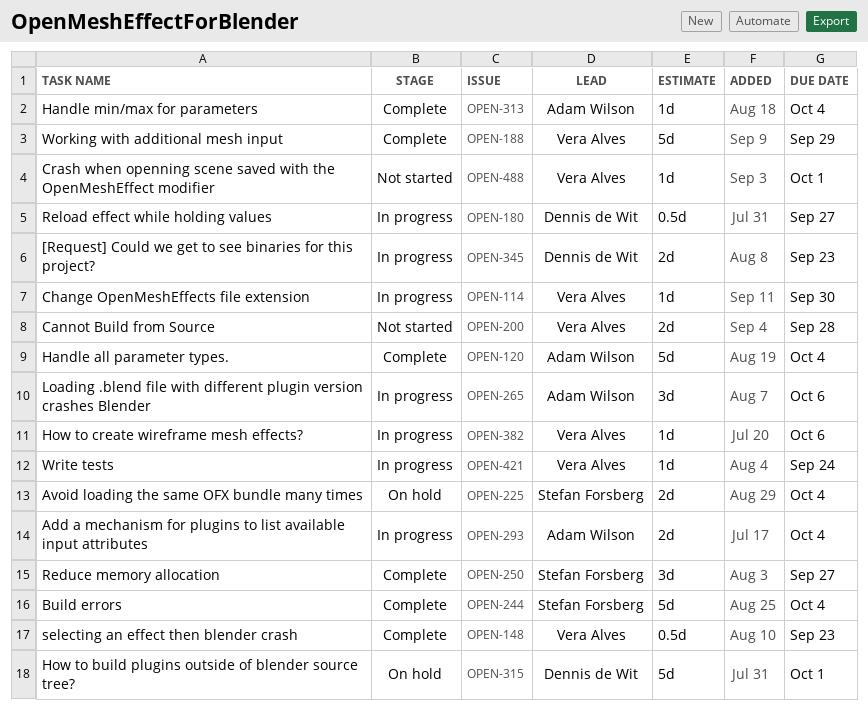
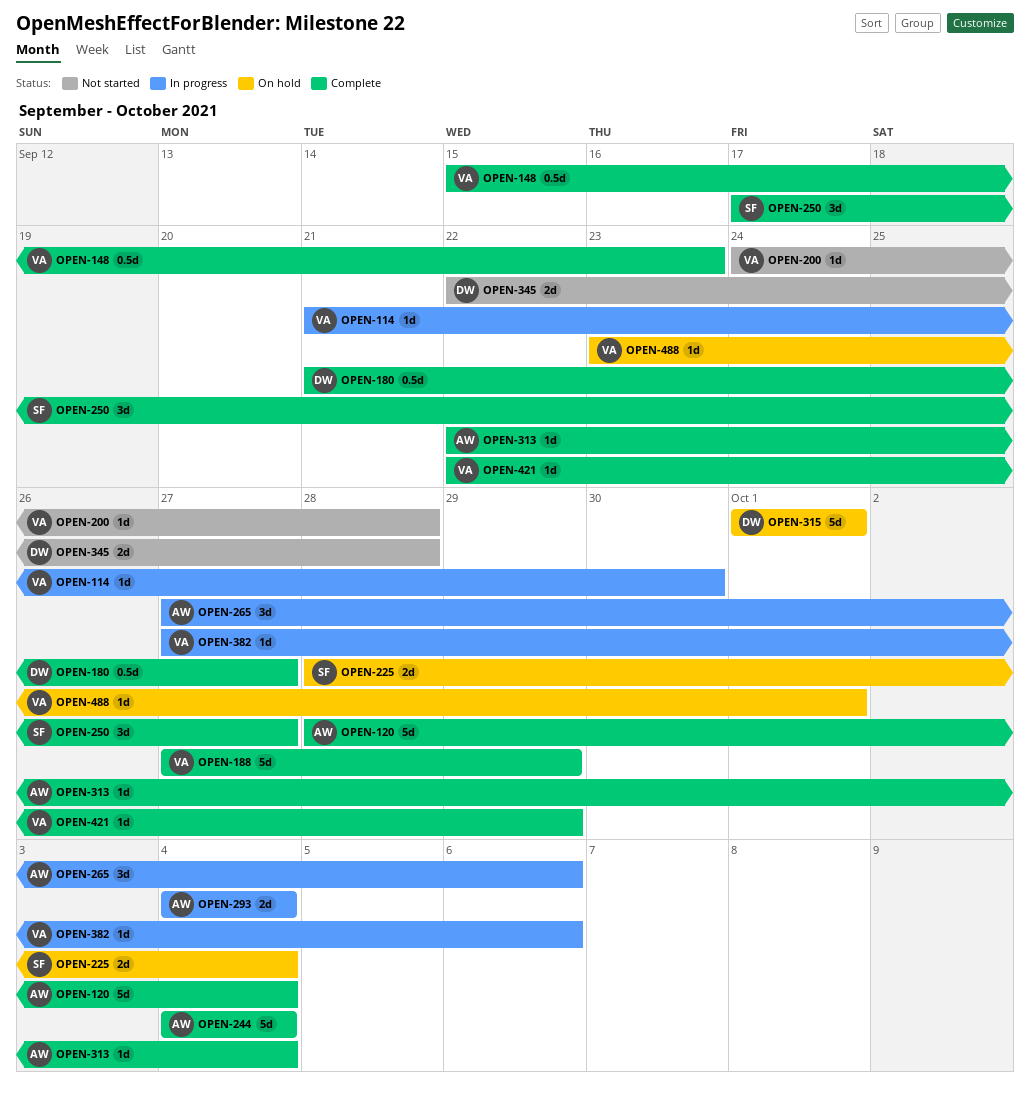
OPEN-180, status: In progress -> Complete
OPEN-200, estimate: 2d -> 1d
OPEN-244, owner: Stefan Forsberg -> Adam Wilson
OPEN-345, status: In progress -> Not started
OPEN-345, due: Sep 23 -> Sep 28
OPEN-421, status: In progress -> Complete
OPEN-421, due: Sep 24 -> Sep 29
OPEN-488, status: Not started -> On hold

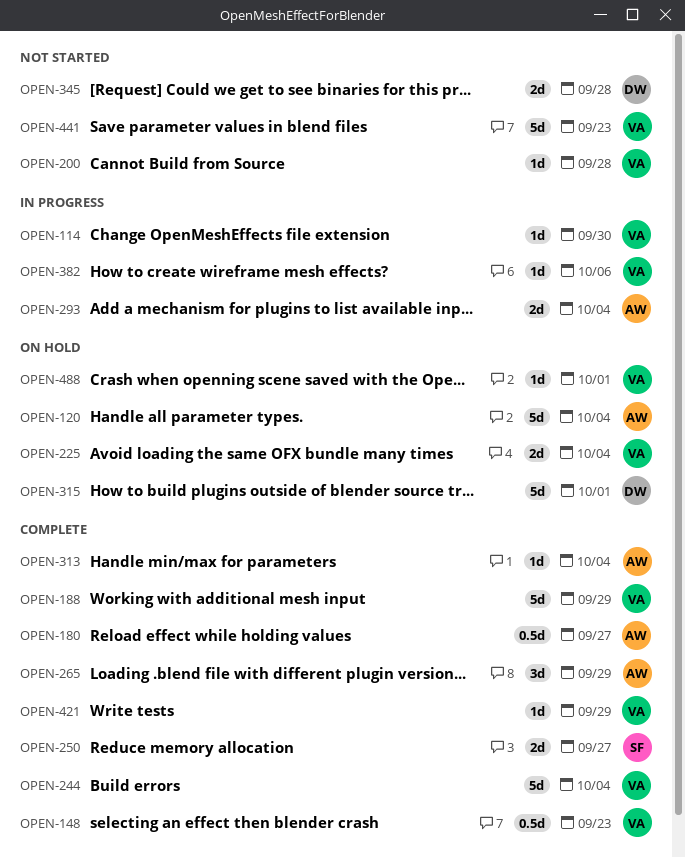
OPEN-120, status: Complete -> On hold
OPEN-180, owner: DW -> AW
OPEN-225, owner: SF -> VA
OPEN-244, owner: AW -> VA
OPEN-250, estimate: 3d -> 2d
OPEN-265, status: In progress -> Complete
OPEN-265, due: Oct 6 -> Sep 29
OPEN-441: none -> present

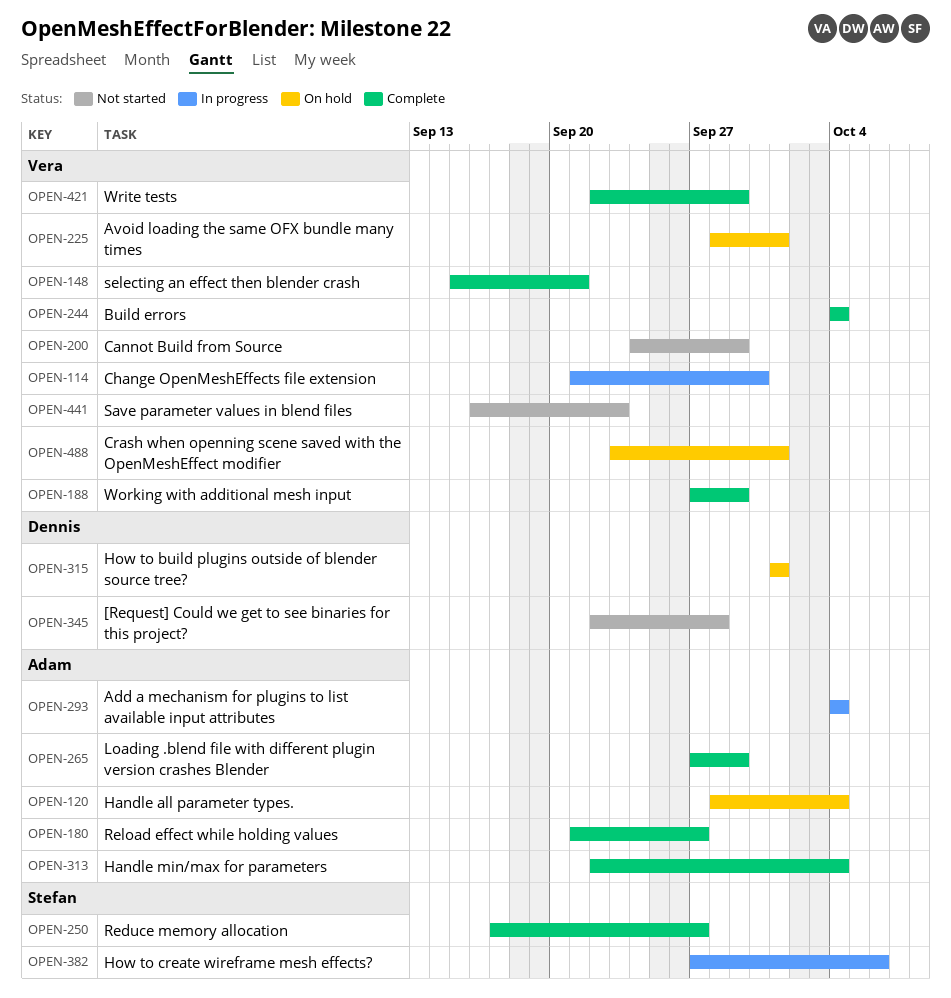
OPEN-148, due: Sep 23 -> Sep 21
OPEN-200, due: Sep 28 -> Sep 29
OPEN-225, due: Oct 4 -> Oct 1
OPEN-382, owner: Vera -> Stefan

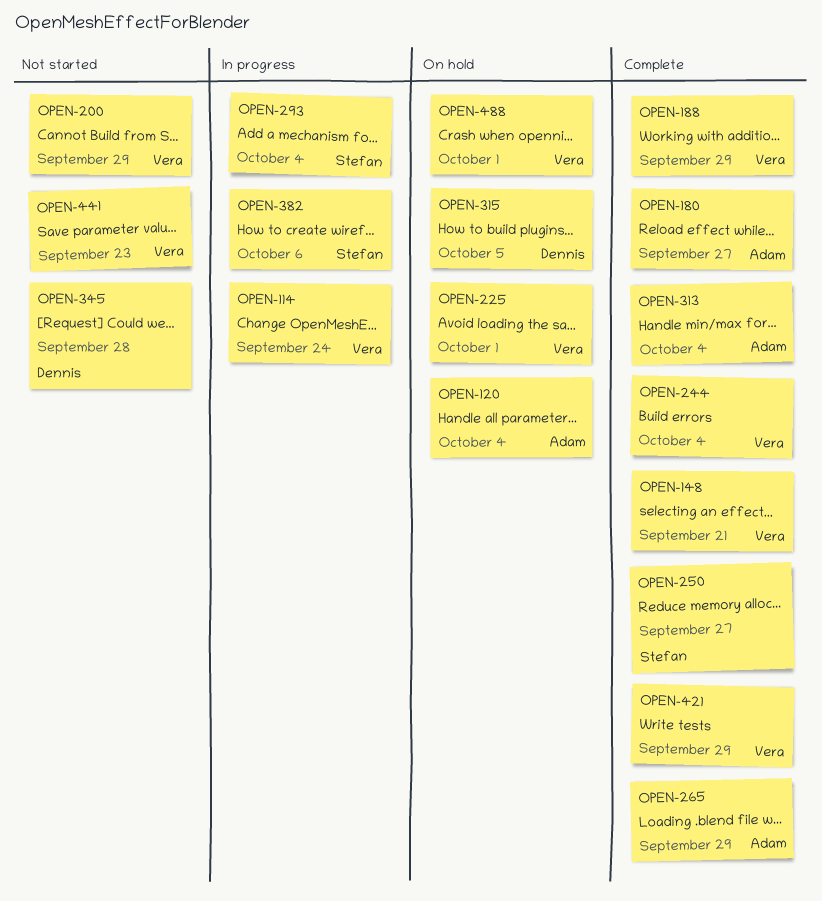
OPEN-114, due: Sep 30 -> Sep 24
OPEN-293, owner: Adam -> Stefan
OPEN-315, due: Oct 1 -> Oct 5

